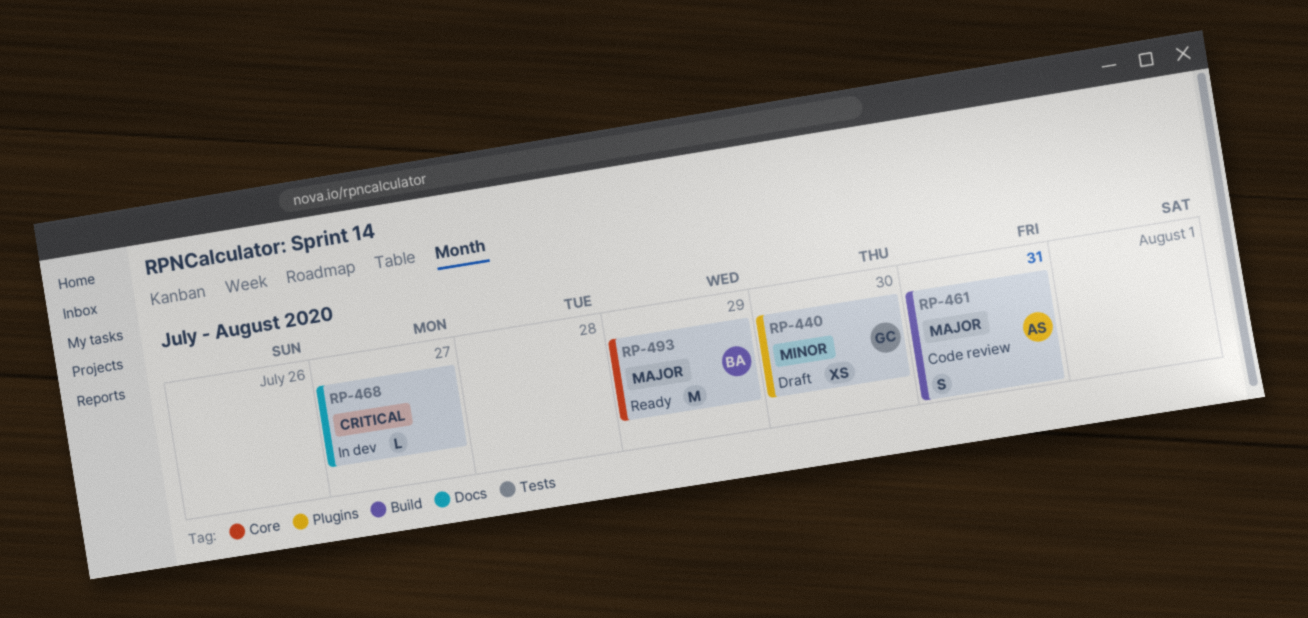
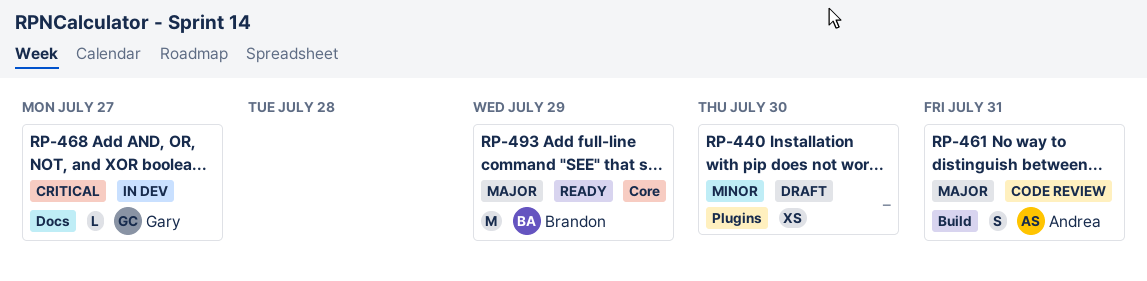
RP-440, owner: Gary -> none
RP-468, owner: none -> Gary

